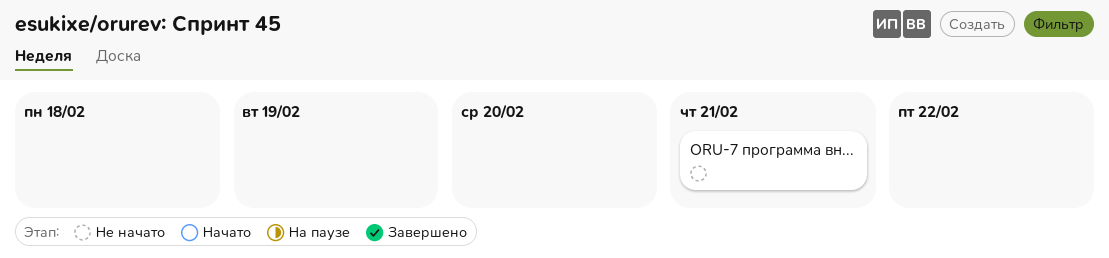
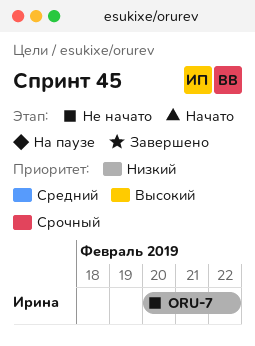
ORU-7, due: Feb 21 -> Feb 22

